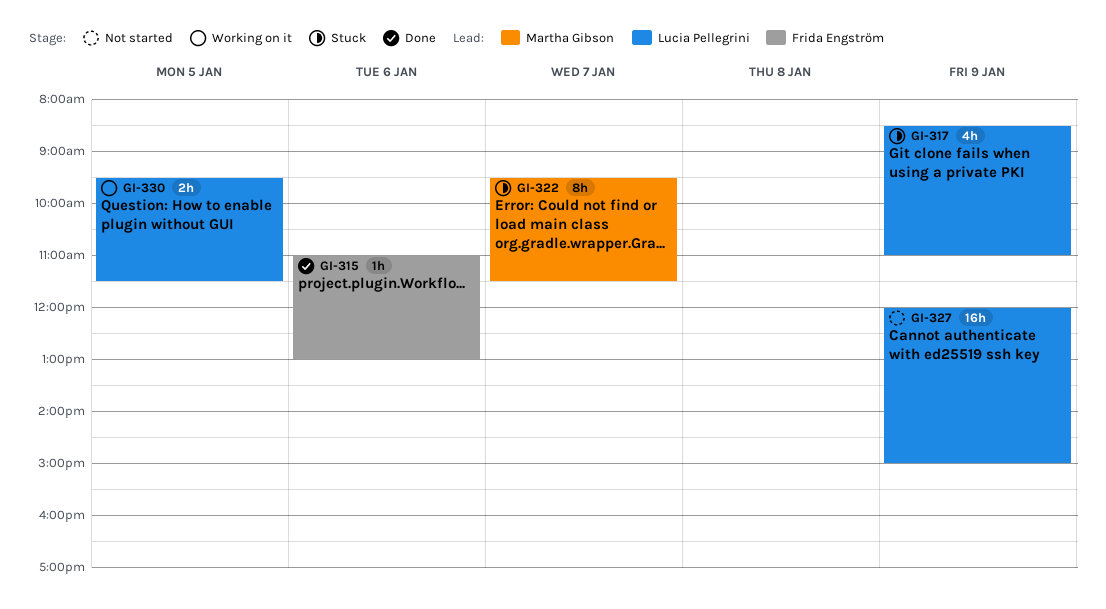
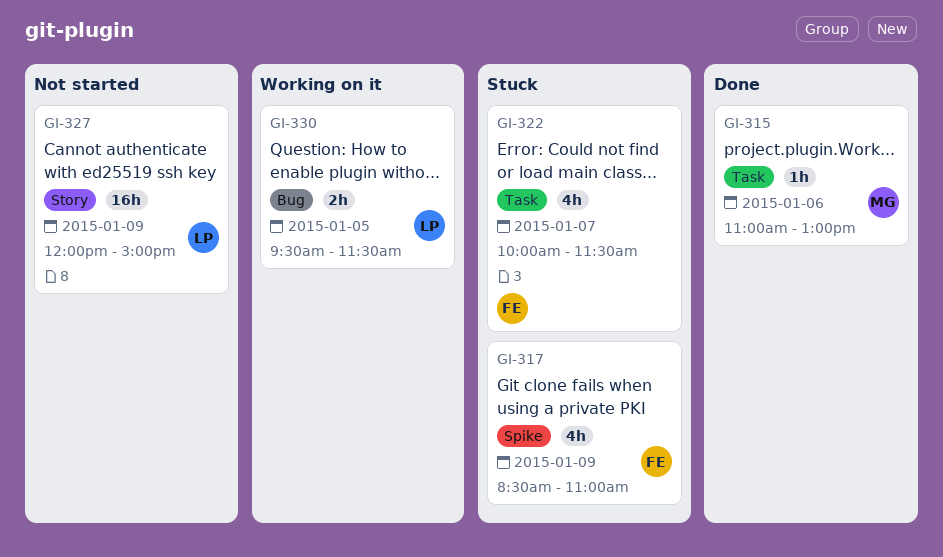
GI-315, owner: Frida Engström -> Martha Gibson
GI-317, owner: Lucia Pellegrini -> Frida Engström
GI-322, owner: Martha Gibson -> Frida Engström
GI-322, estimate: 8h -> 4h
GI-322, begins: 09:30 -> 10:00

